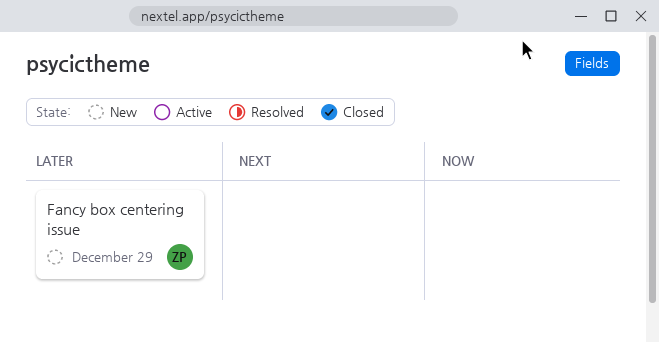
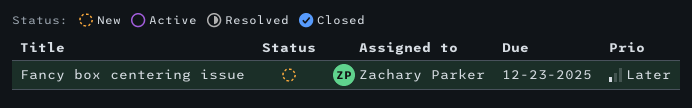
Fancy box centering issue, due: Dec 29 -> Dec 23

